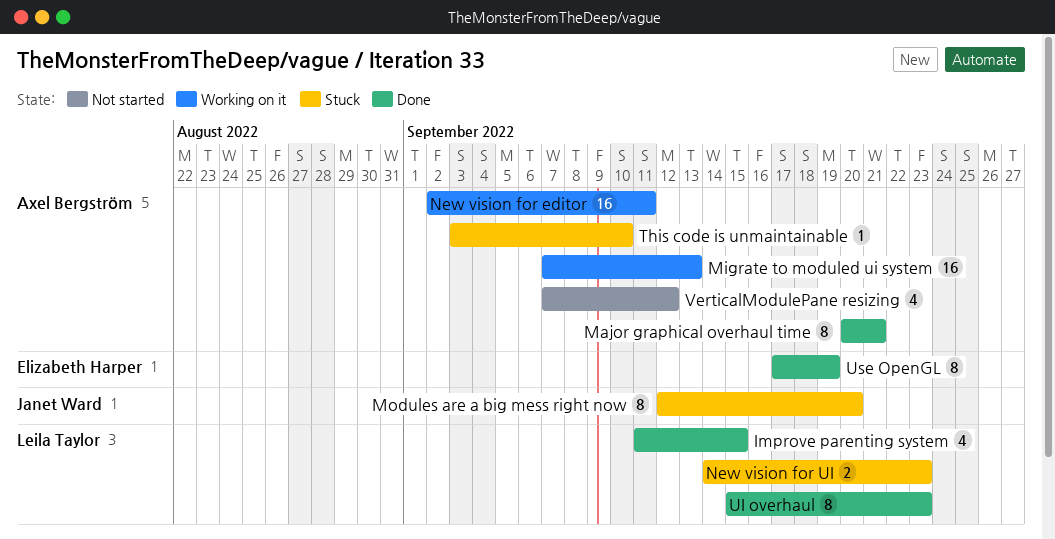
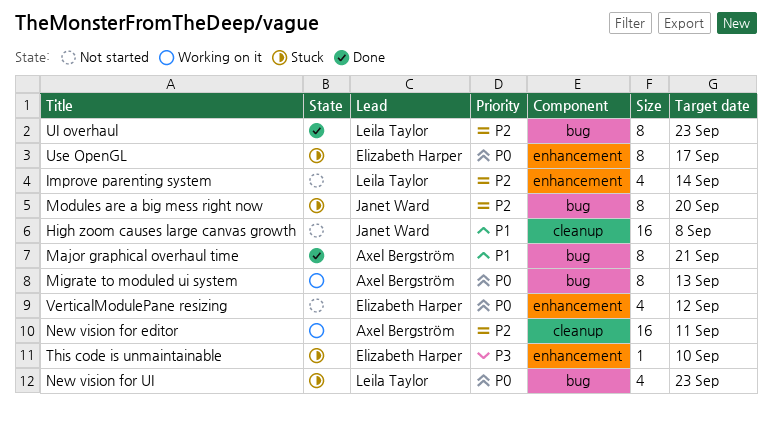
High zoom causes large canvas growth: none -> present
Improve parenting system, status: Done -> Not started
Improve parenting system, due: Sep 15 -> Sep 14
Migrate to moduled ui system, estimate: 16 -> 8
New vision for UI, estimate: 2 -> 4
This code is unmaintainable, owner: Axel Bergström -> Elizabeth Harper
Use OpenGL, status: Done -> Stuck
Use OpenGL, due: Sep 19 -> Sep 17
VerticalModulePane resizing, owner: Axel Bergström -> Elizabeth Harper

